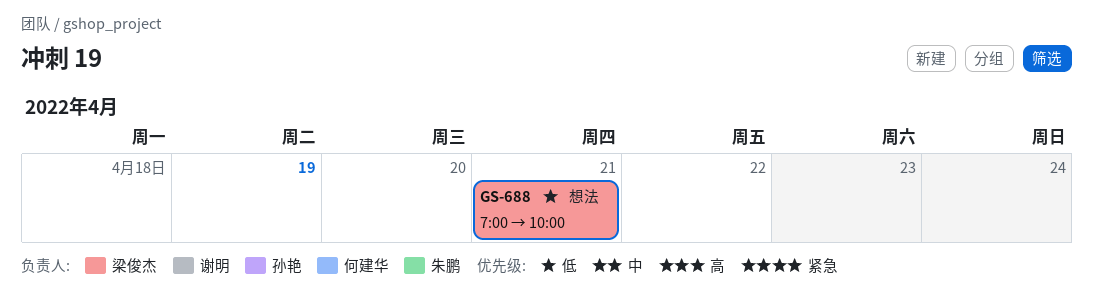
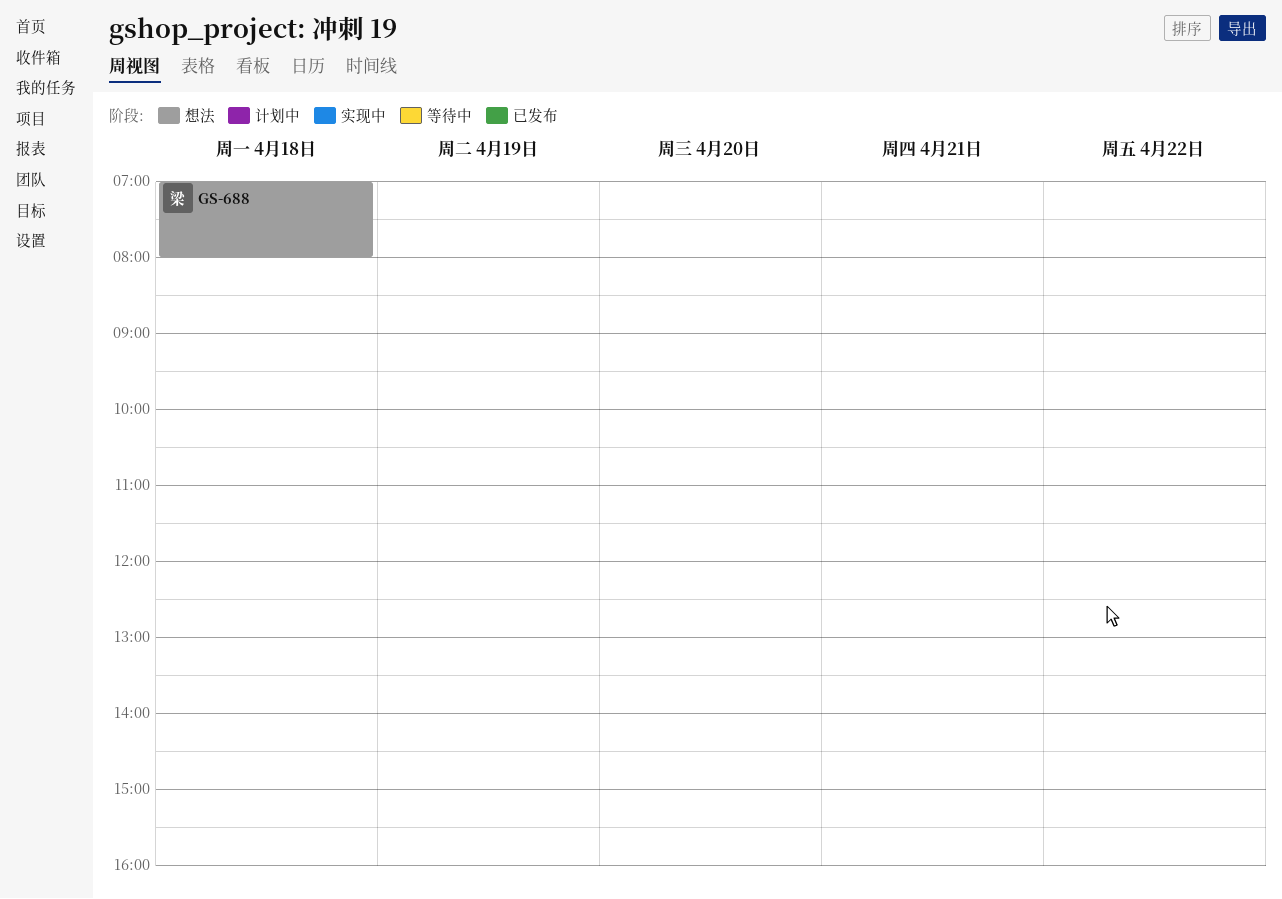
GS-688, day: Apr 21 -> Apr 18
GS-688, ends: 10:00 -> 08:00

